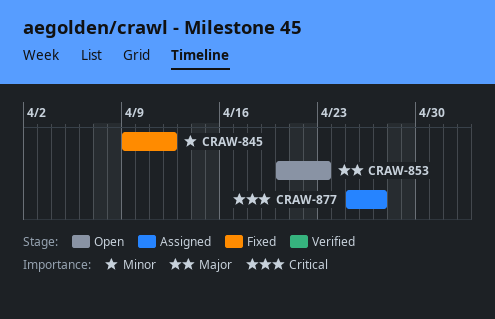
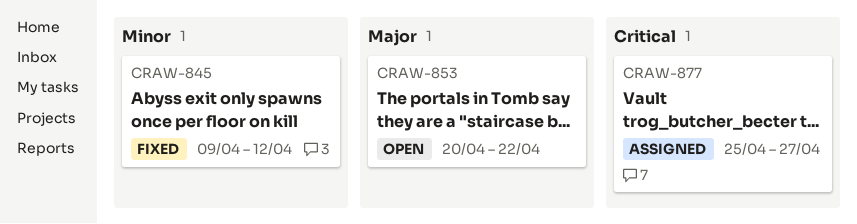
CRAW-853, due: Apr 23 -> Apr 22

